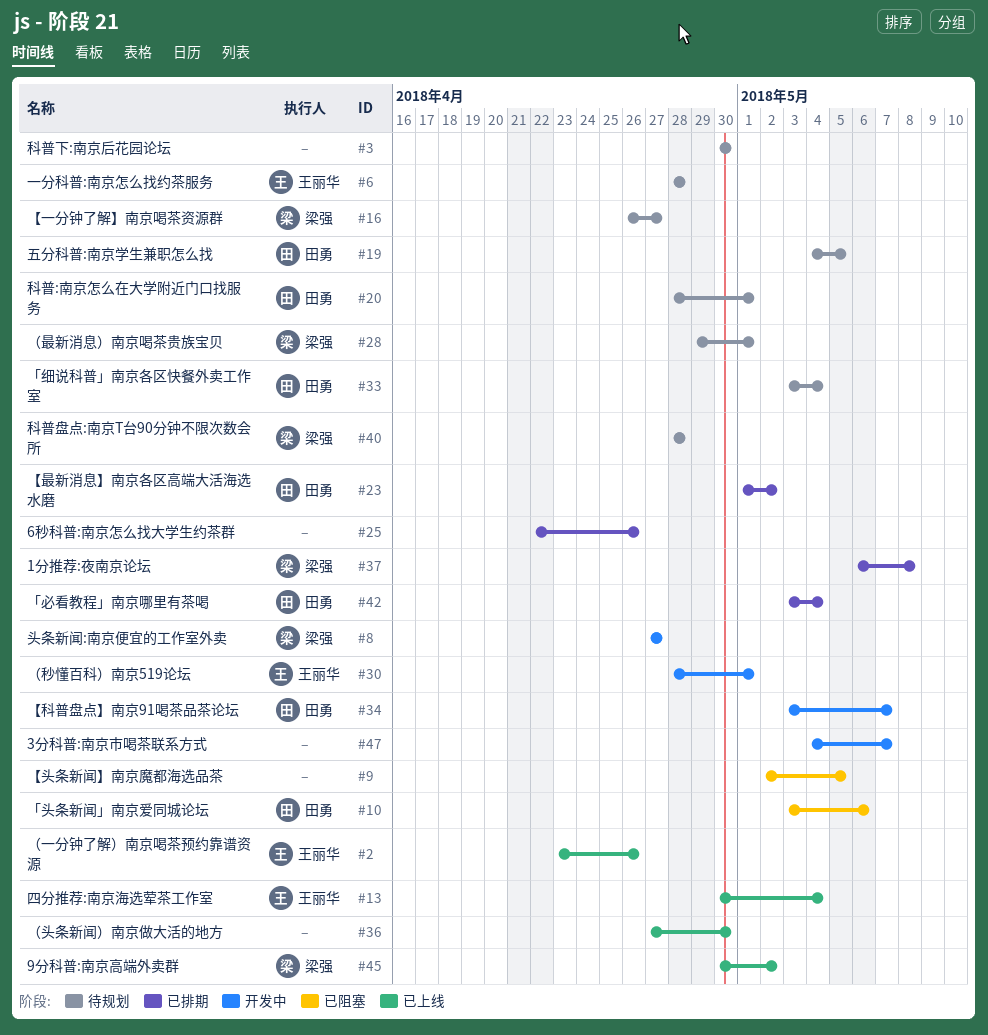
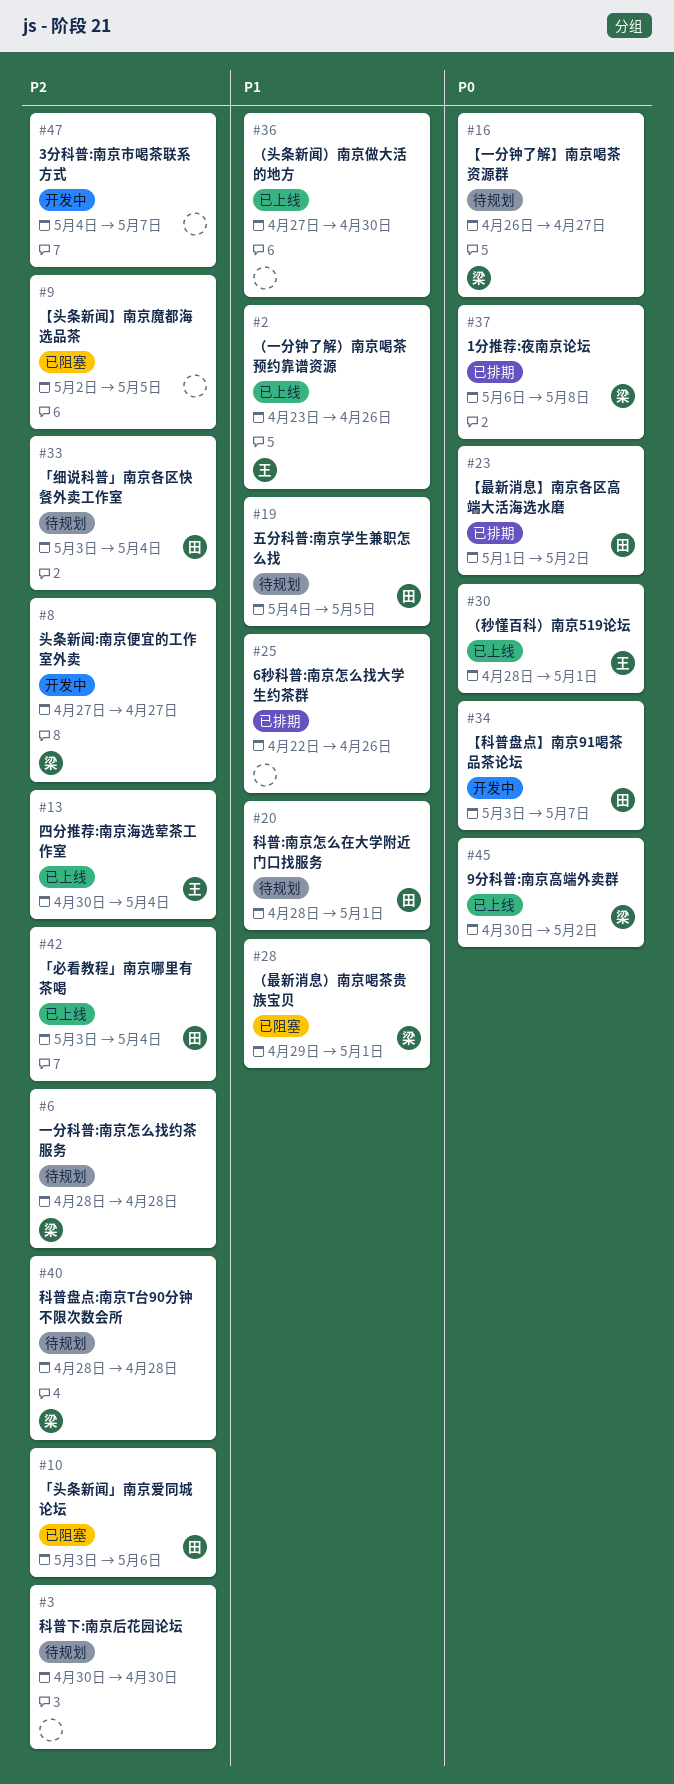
#6, owner: 王丽华 -> 梁强
#28, status: 待规划 -> 已阻塞
#30, status: 开发中 -> 已上线
#42, status: 已排期 -> 已上线

